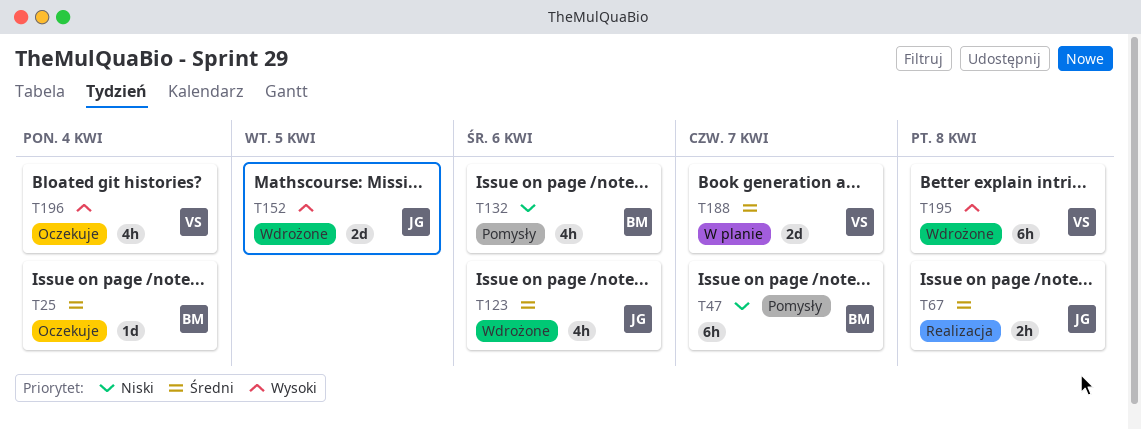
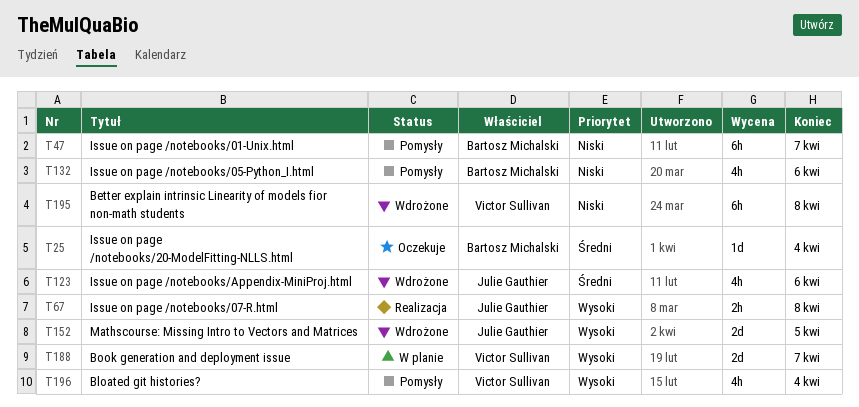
T67, priority: Średni -> Wysoki
T188, priority: Średni -> Wysoki
T195, priority: Wysoki -> Niski
T196, status: Oczekuje -> Pomysły

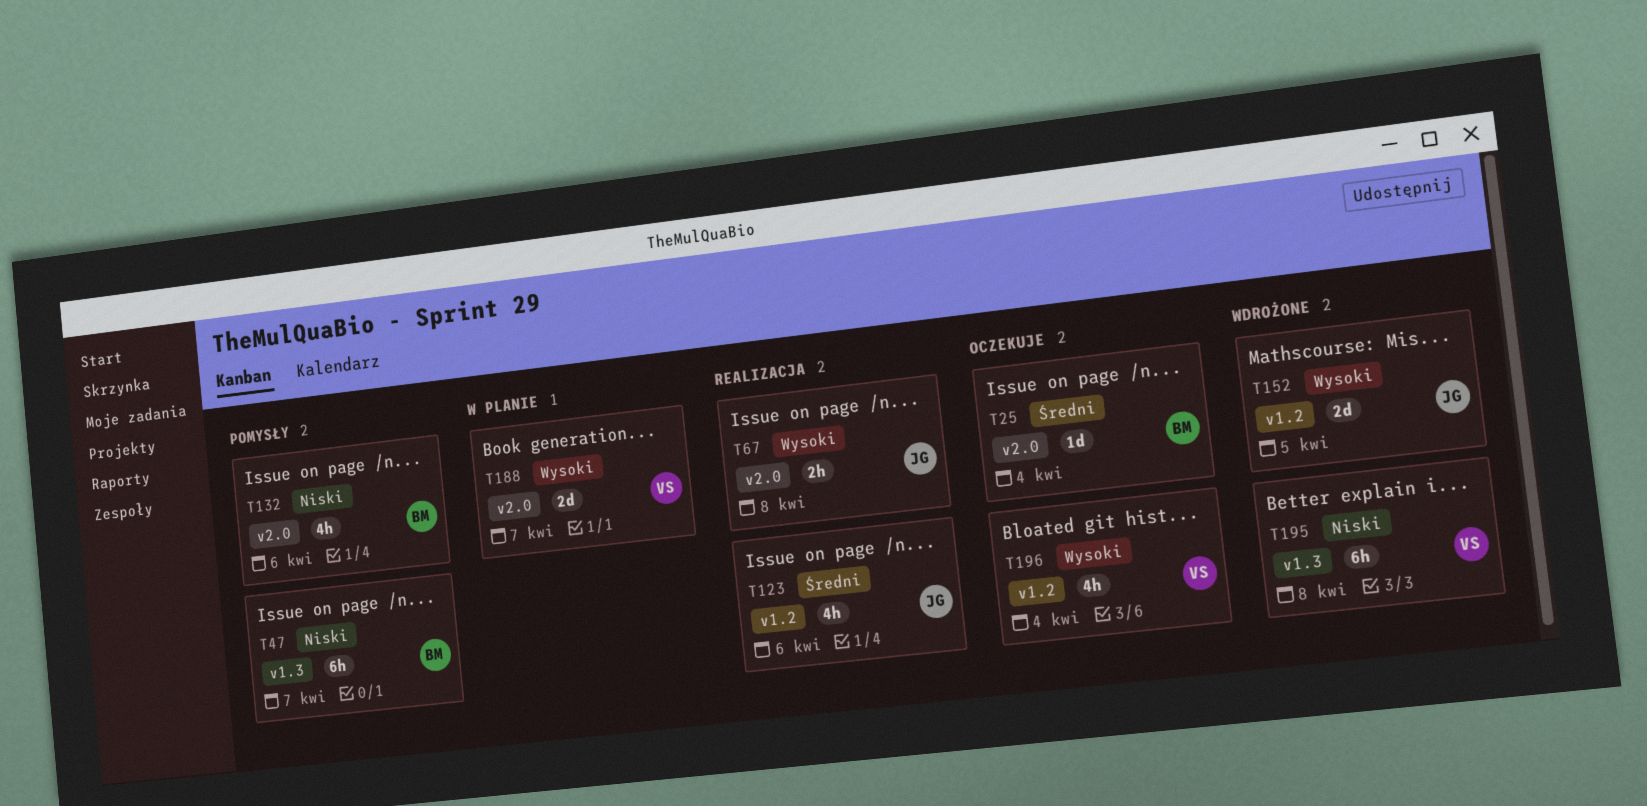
T123, status: Wdrożone -> Realizacja
T196, status: Pomysły -> Oczekuje

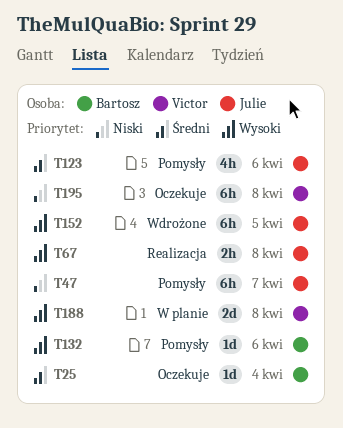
T47, owner: Bartosz -> Julie
T123, status: Realizacja -> Pomysły
T132, priority: Niski -> Wysoki
T132, estimate: 4h -> 1d
T152, estimate: 2d -> 6h
T188, due: Apr 7 -> Apr 8
T195, status: Wdrożone -> Oczekuje
T196: present -> none

